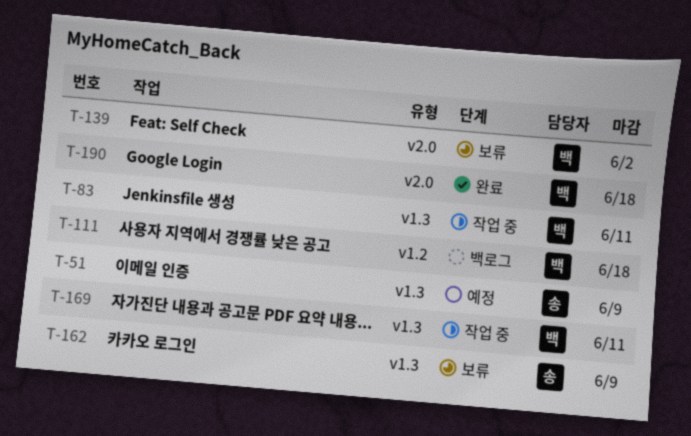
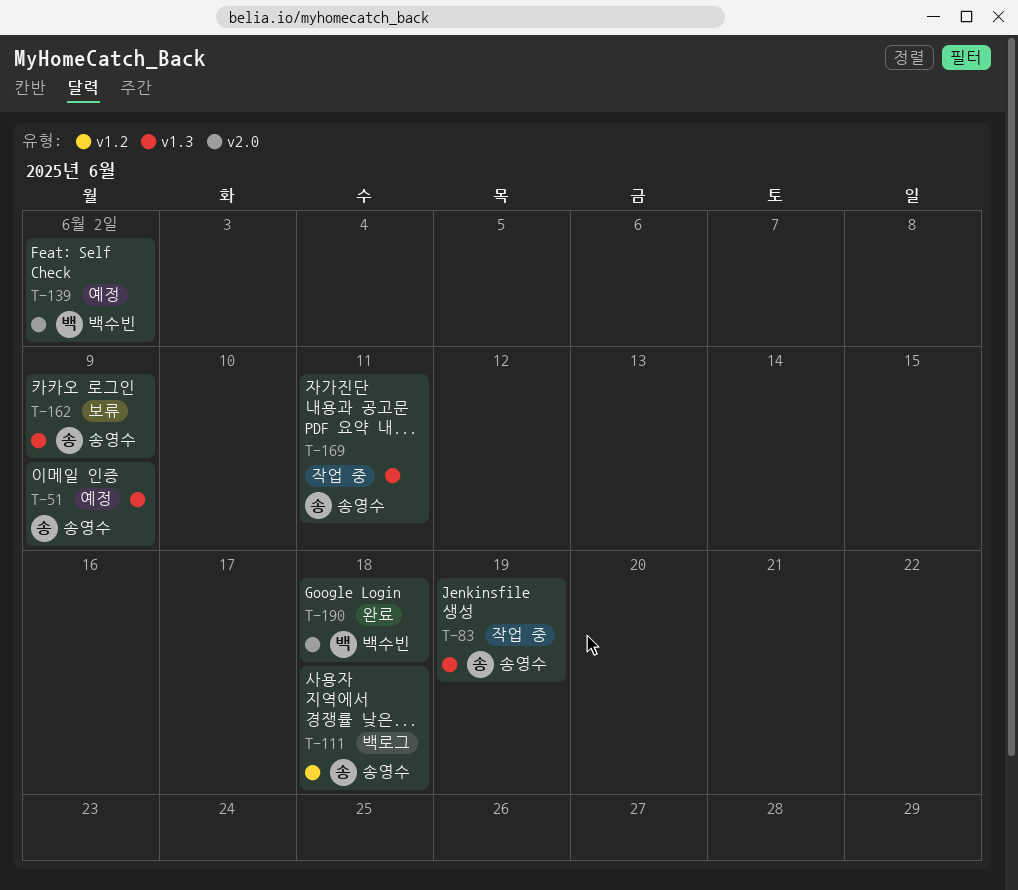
T-83, owner: 백수빈 -> 송영수
T-83, due: Jun 11 -> Jun 19
T-111, owner: 백수빈 -> 송영수
T-139, status: 보류 -> 예정
T-169, owner: 백수빈 -> 송영수

